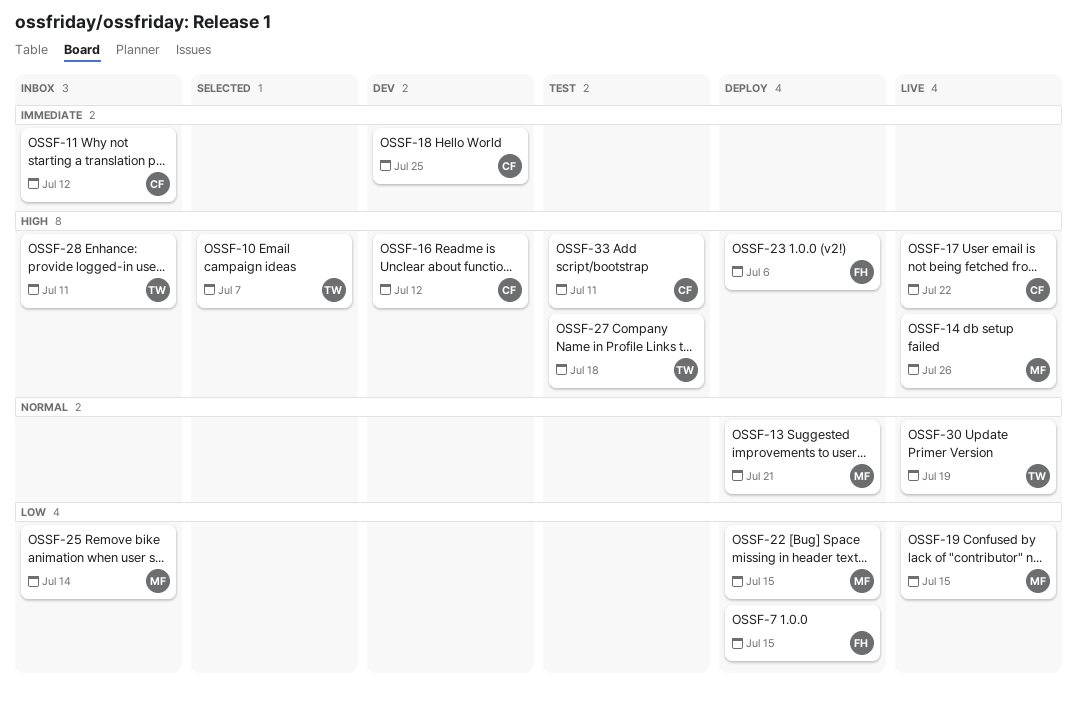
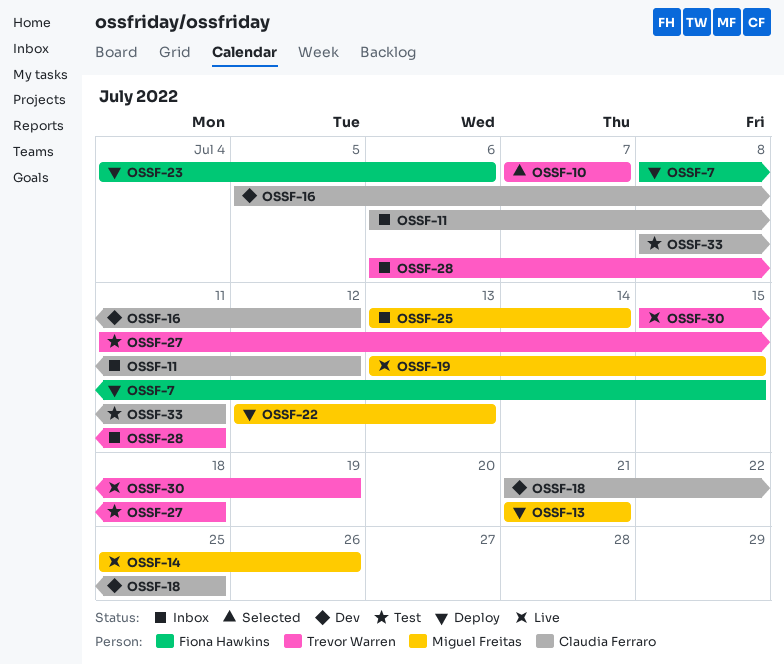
OSSF-17: present -> none
OSSF-22, due: Jul 15 -> Jul 13

